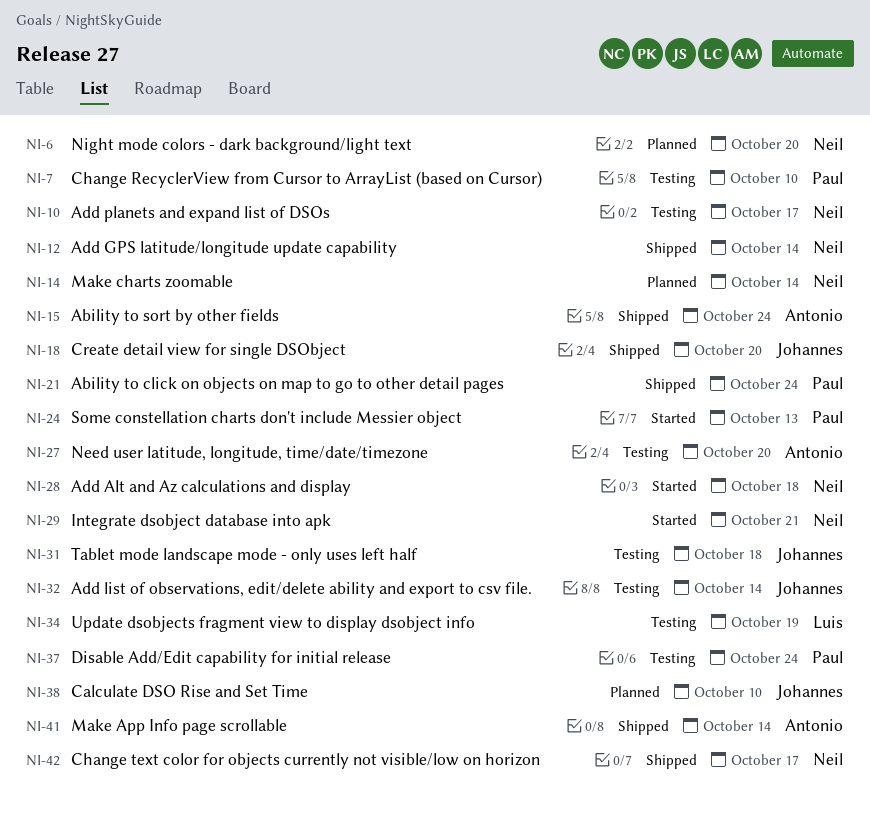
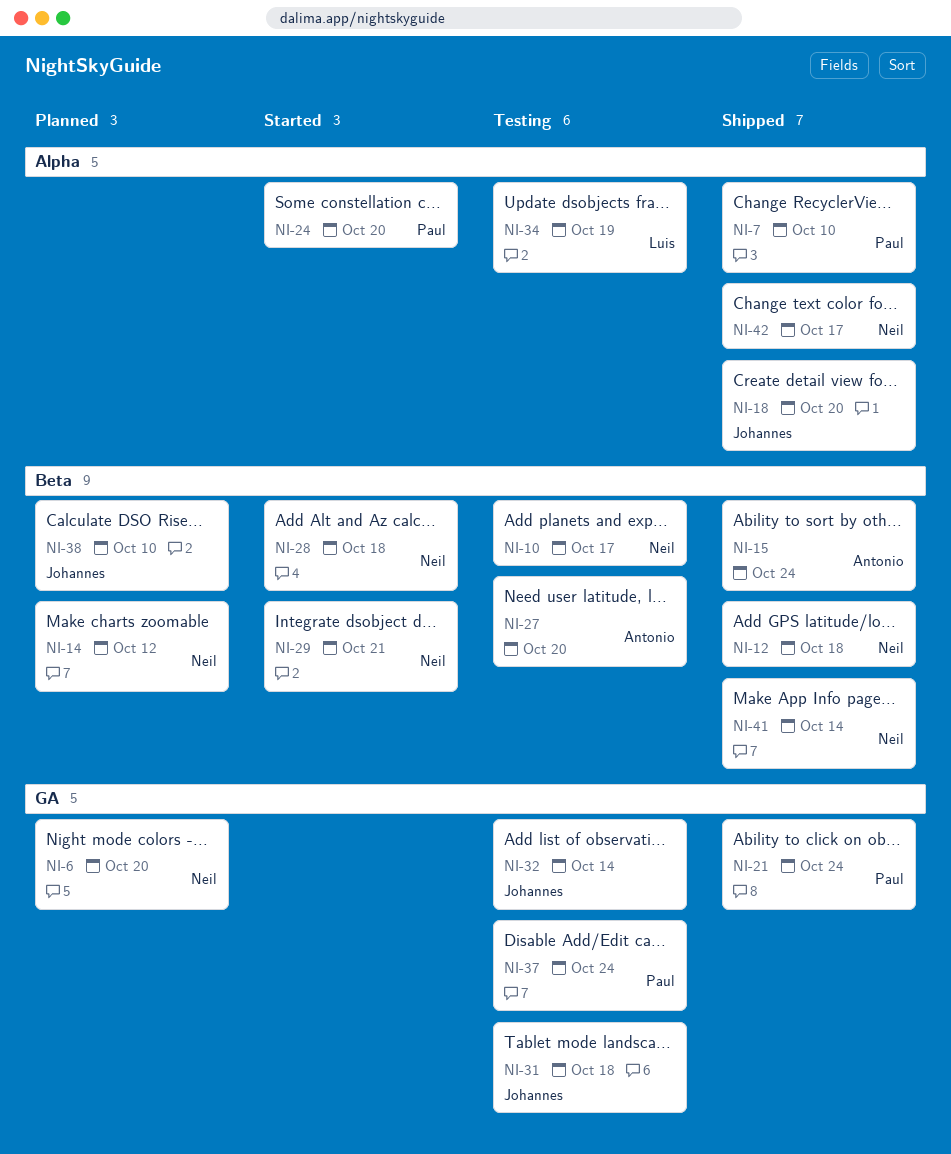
NI-7, status: Testing -> Shipped
NI-12, due: Oct 14 -> Oct 18
NI-14, due: Oct 14 -> Oct 12
NI-24, due: Oct 13 -> Oct 20
NI-41, owner: Antonio -> Neil

